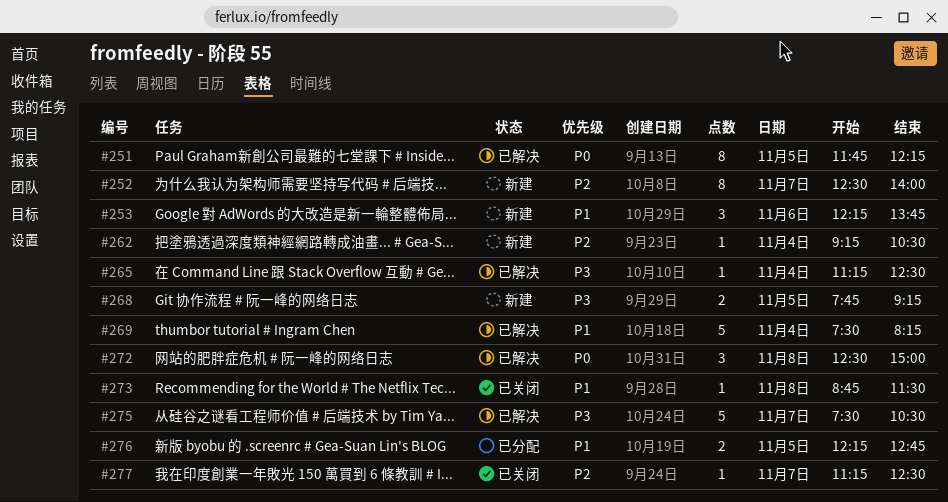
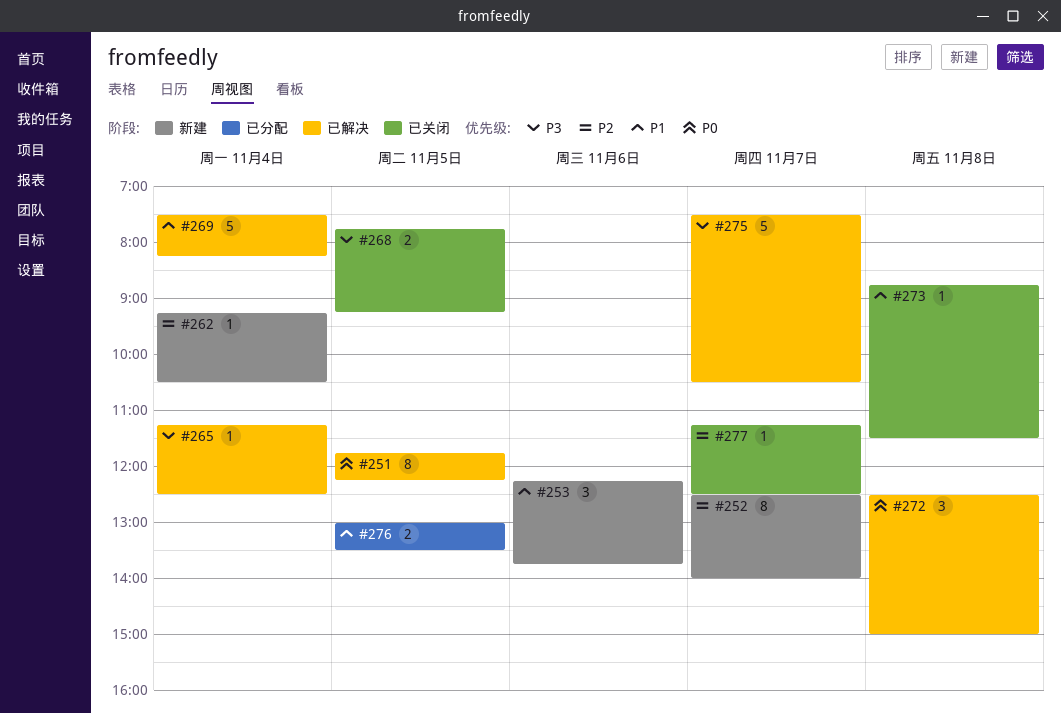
#268, status: 新建 -> 已关闭
#276, begins: 12:15 -> 13:00
#276, ends: 12:45 -> 13:30

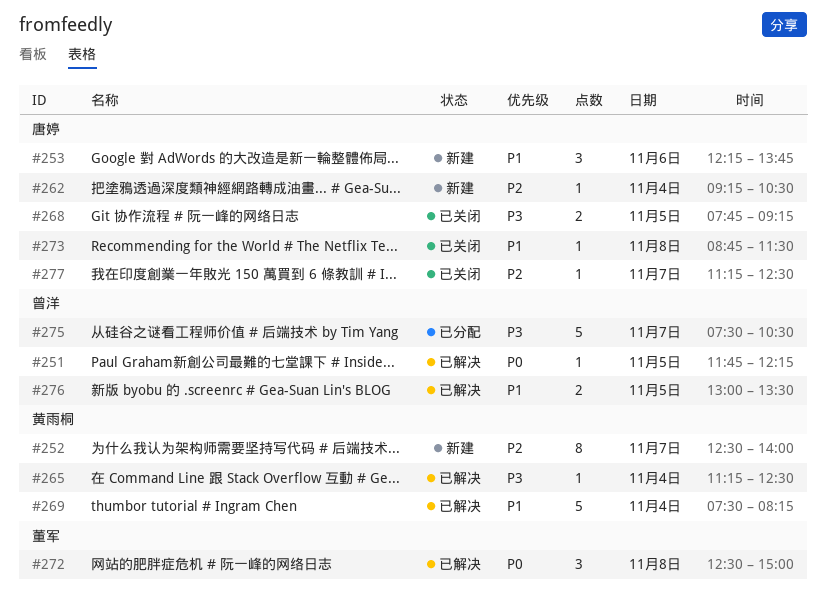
#251, estimate: 8 -> 1
#275, status: 已解决 -> 已分配
#276, status: 已分配 -> 已解决

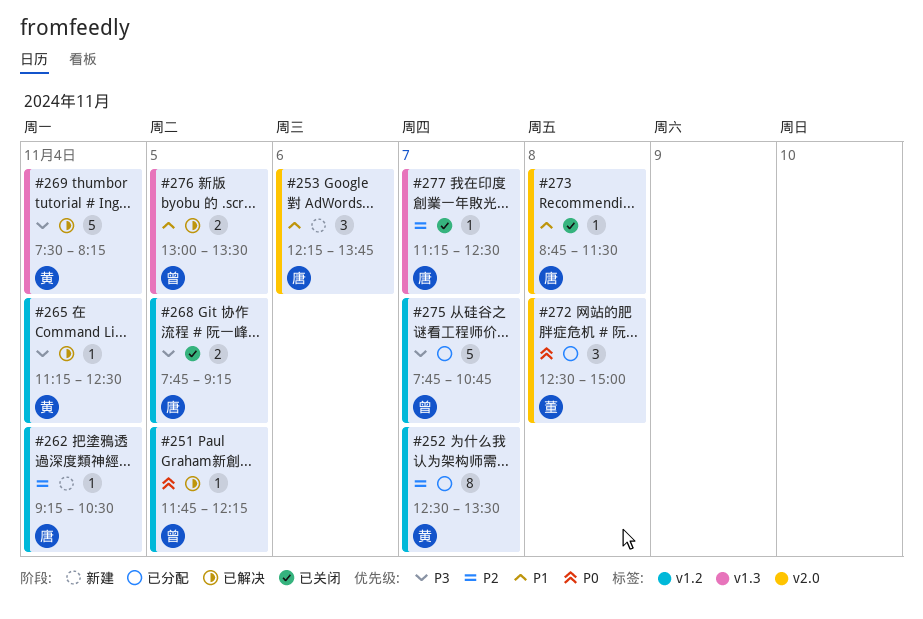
#252, status: 新建 -> 已分配
#252, ends: 14:00 -> 13:30
#269, priority: P1 -> P3
#272, status: 已解决 -> 已分配
#275, begins: 07:30 -> 07:45
#275, ends: 10:30 -> 10:45

